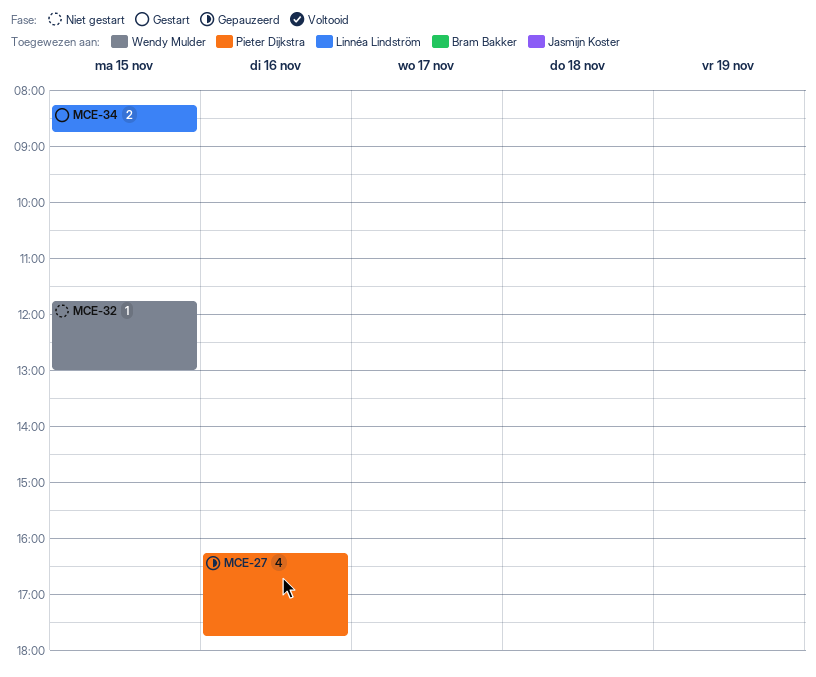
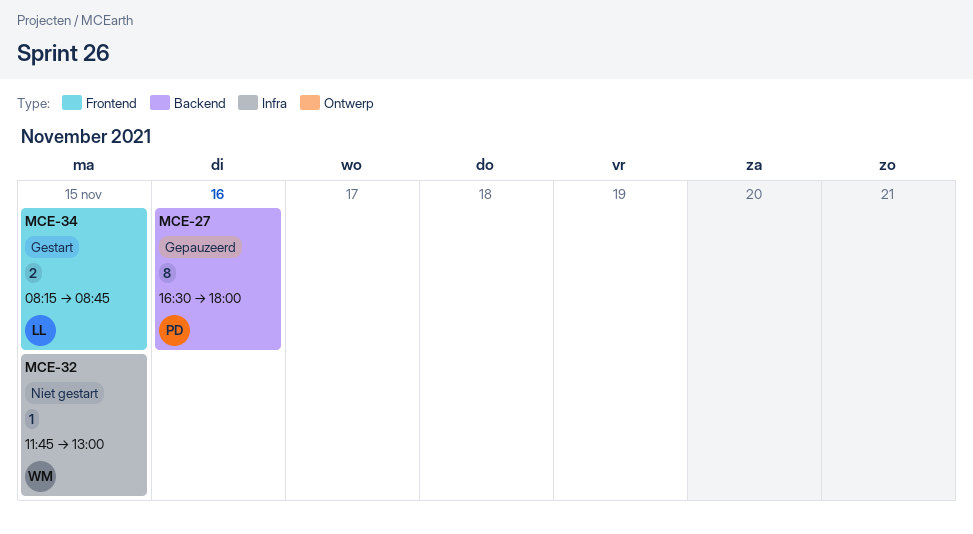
MCE-27, estimate: 4 -> 8
MCE-27, begins: 16:15 -> 16:30
MCE-27, ends: 17:45 -> 18:00

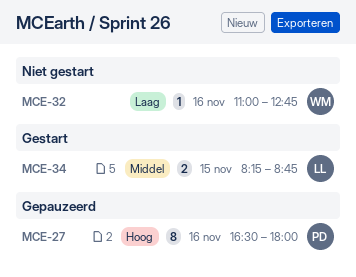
MCE-32, day: Nov 15 -> Nov 16
MCE-32, begins: 11:45 -> 11:00
MCE-32, ends: 13:00 -> 12:45

